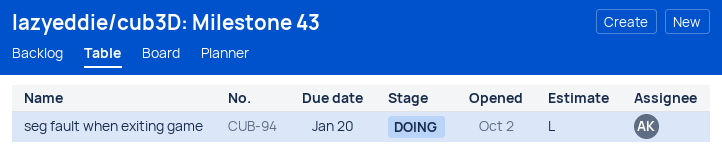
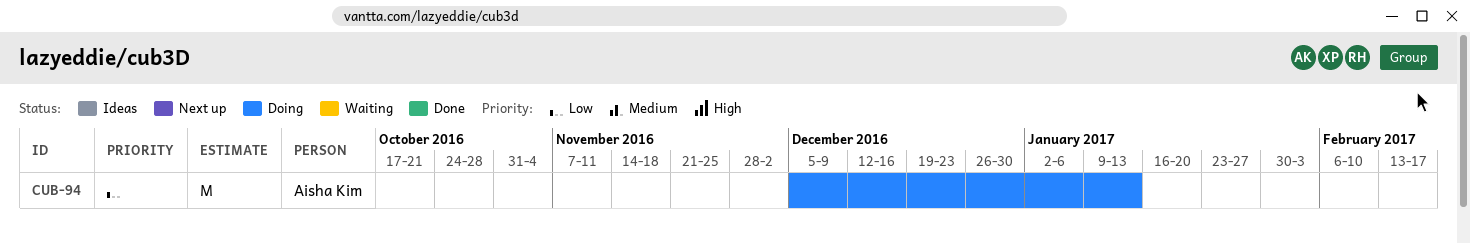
CUB-94, estimate: L -> M
CUB-94, due: Jan 20 -> Jan 13

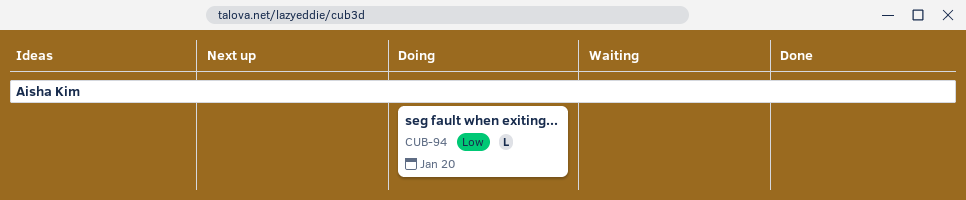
CUB-94, estimate: M -> L
CUB-94, due: Jan 13 -> Jan 20

